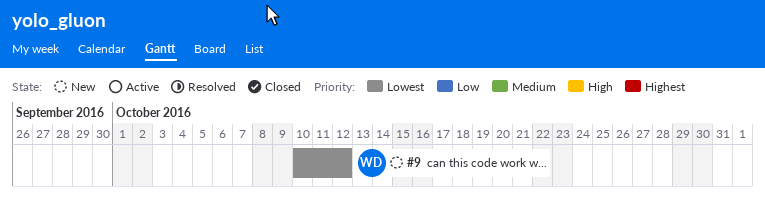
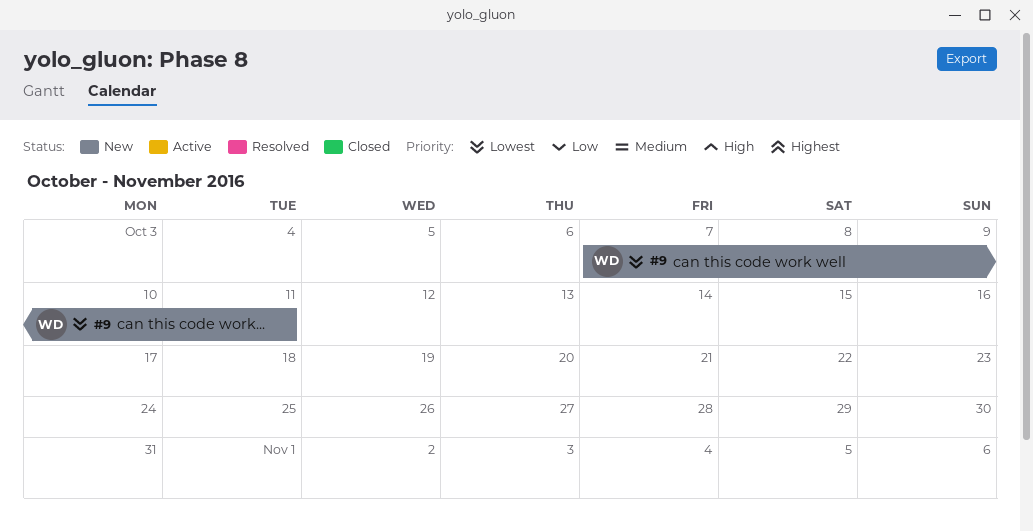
#9, start: Oct 10 -> Oct 7
#9, due: Oct 12 -> Oct 11

